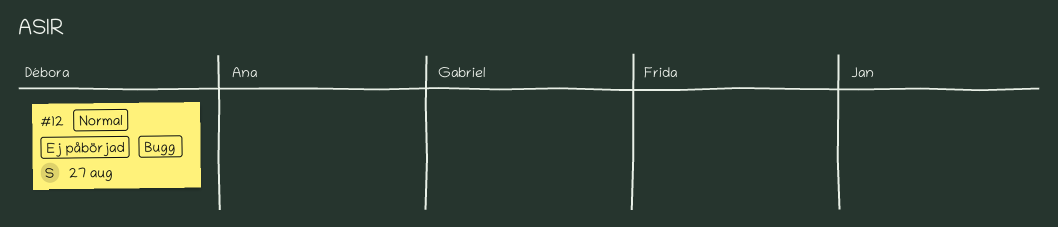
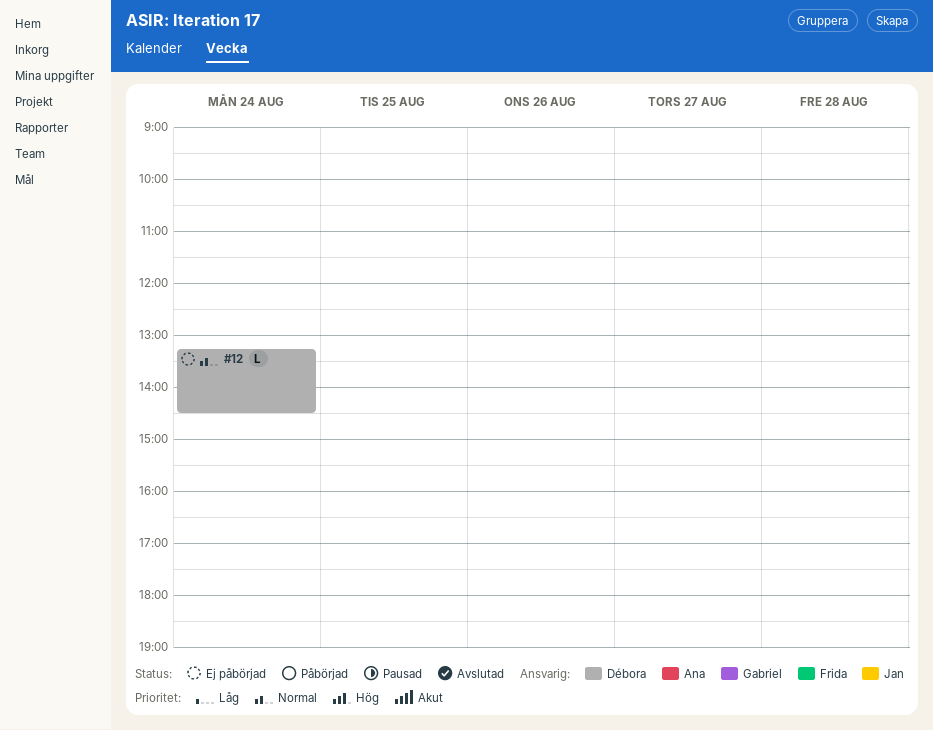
#12, estimate: S -> L
#12, day: Aug 27 -> Aug 24

